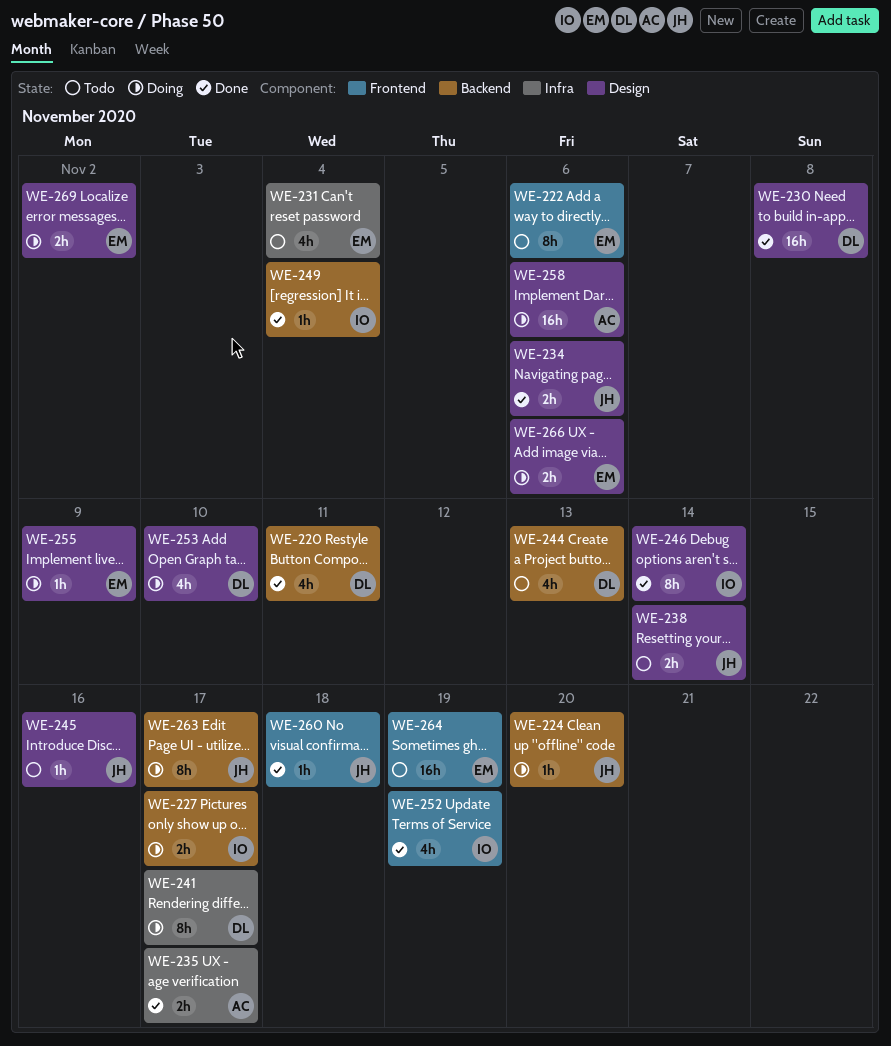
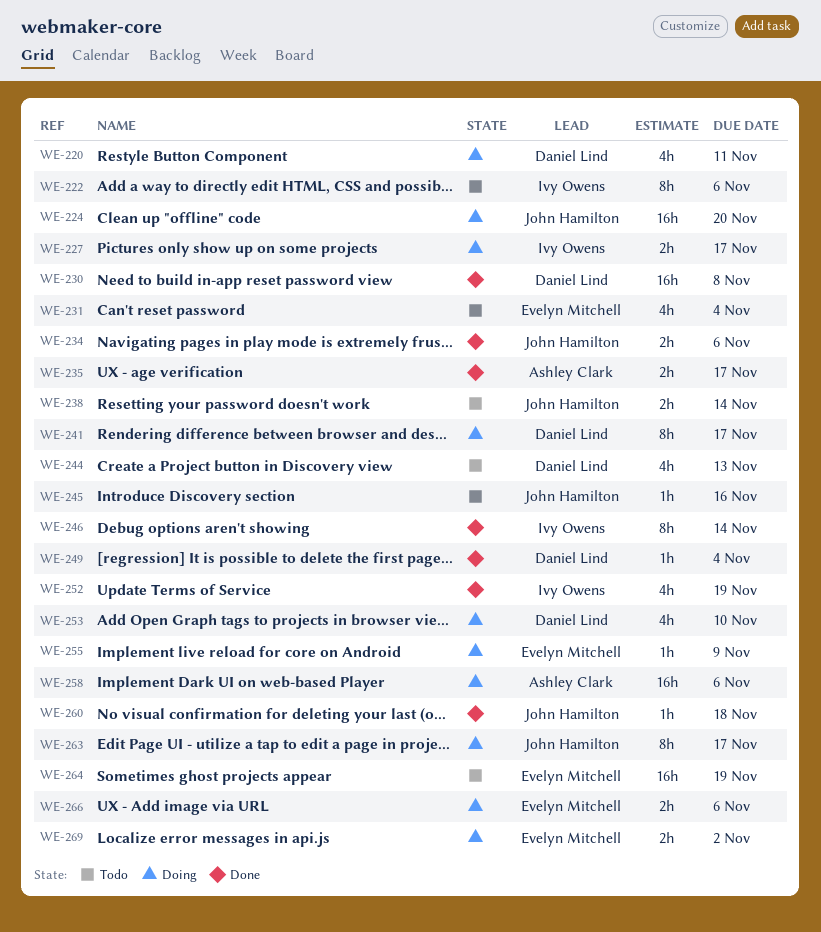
WE-220, status: Done -> Doing
WE-222, owner: Evelyn Mitchell -> Ivy Owens
WE-224, estimate: 1h -> 16h
WE-249, owner: Ivy Owens -> Daniel Lind

